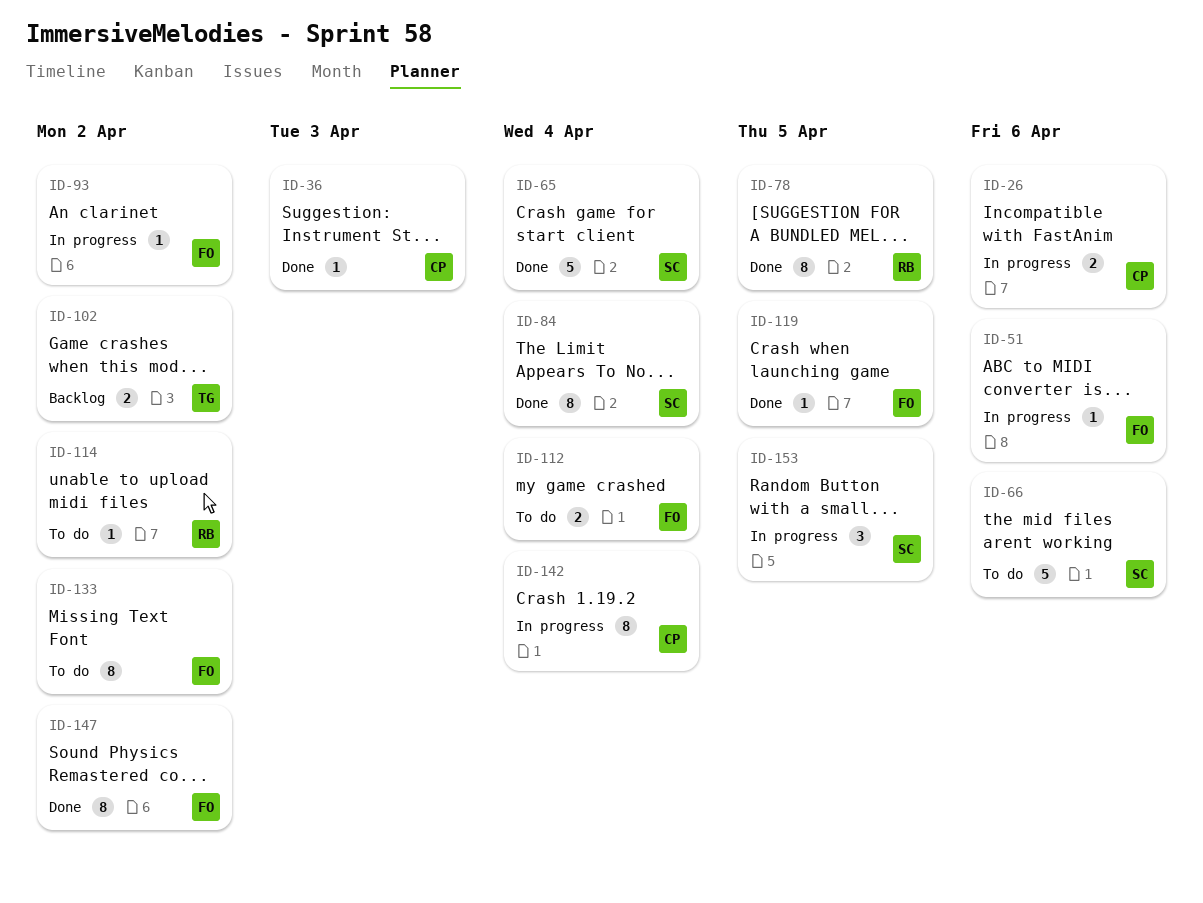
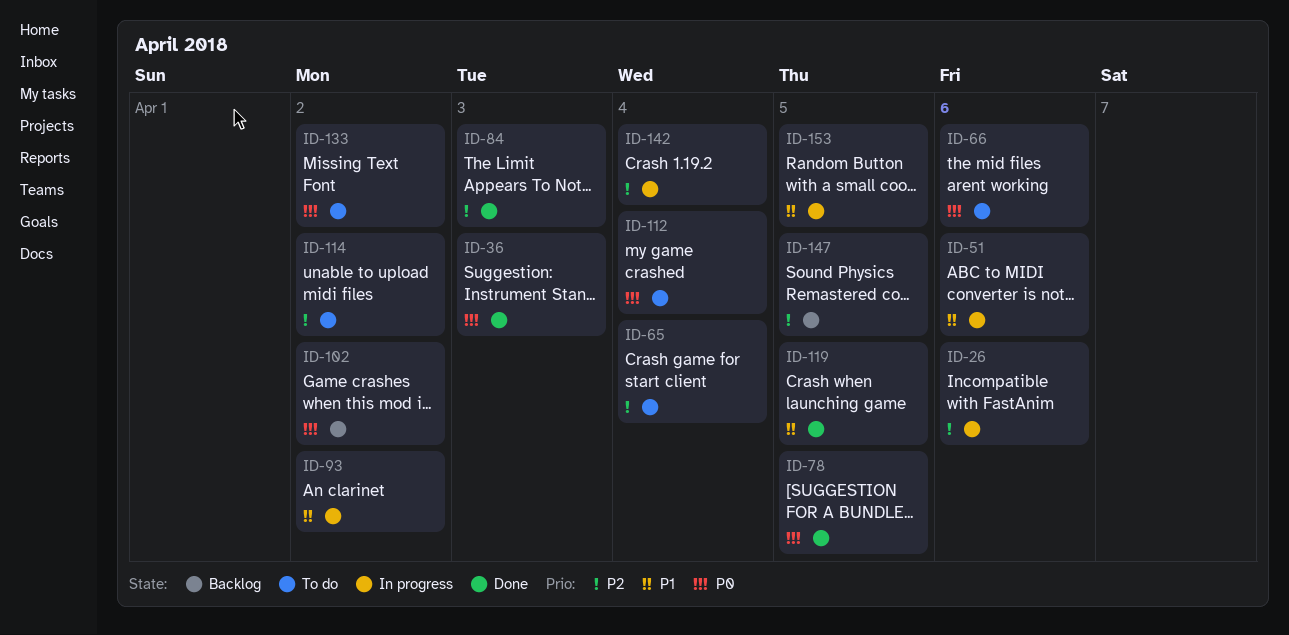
ID-65, status: Done -> To do
ID-84, due: Apr 4 -> Apr 3
ID-147, status: Done -> Backlog
ID-147, due: Apr 2 -> Apr 5

